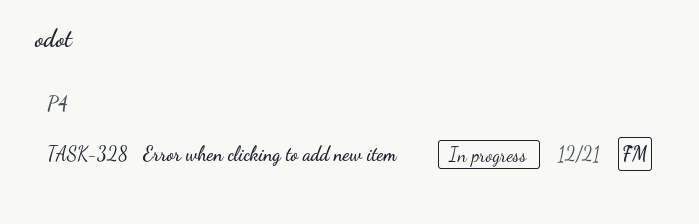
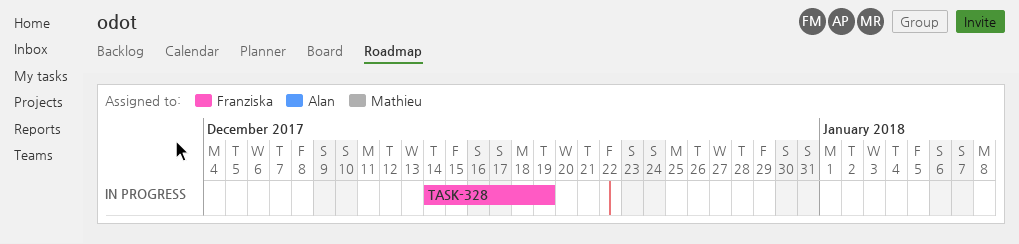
TASK-328, due: Dec 21 -> Dec 19

